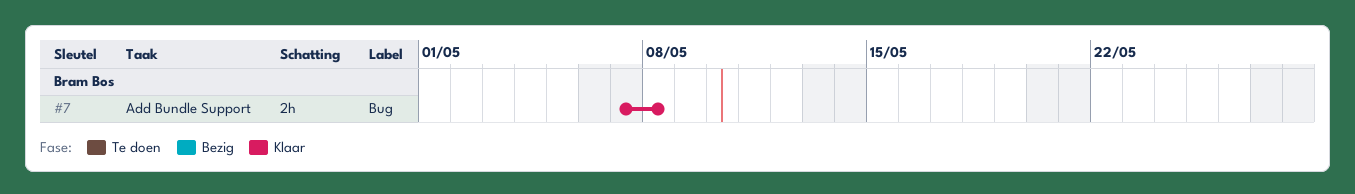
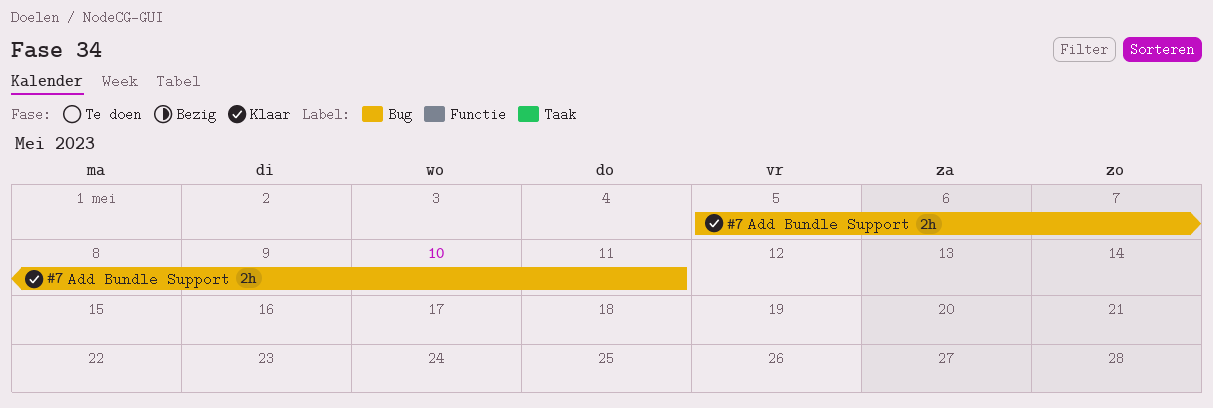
#7, start: May 7 -> May 5
#7, due: May 8 -> May 11

